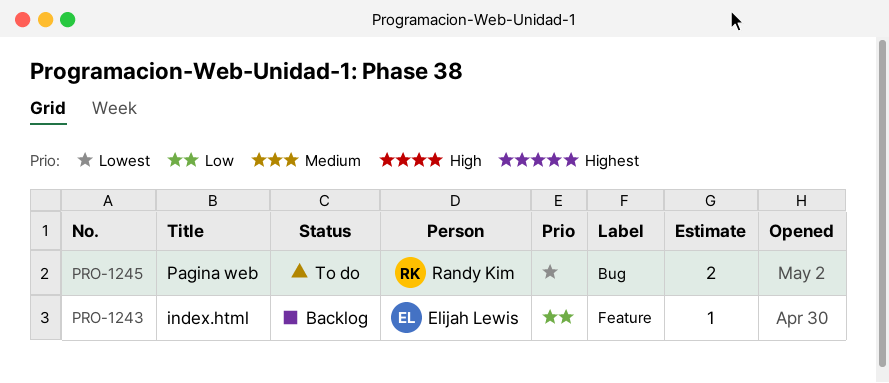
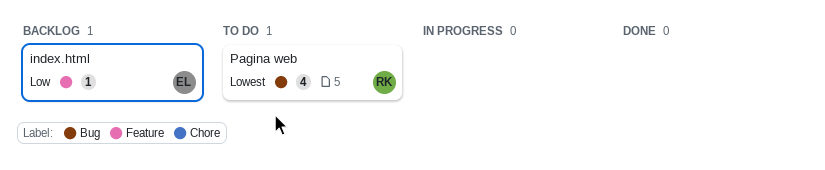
Pagina web, estimate: 2 -> 4

